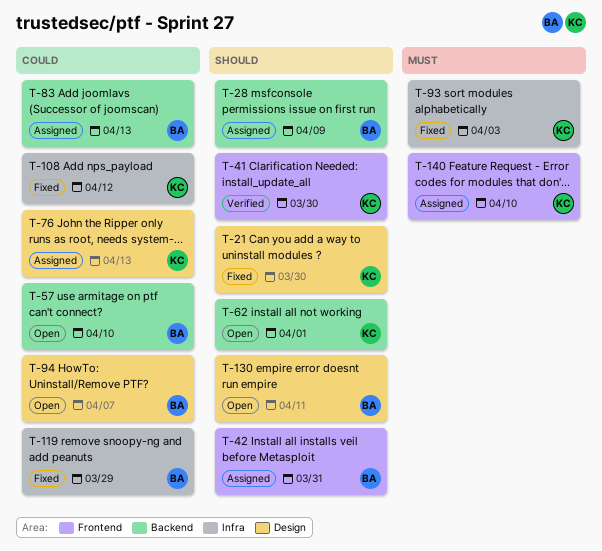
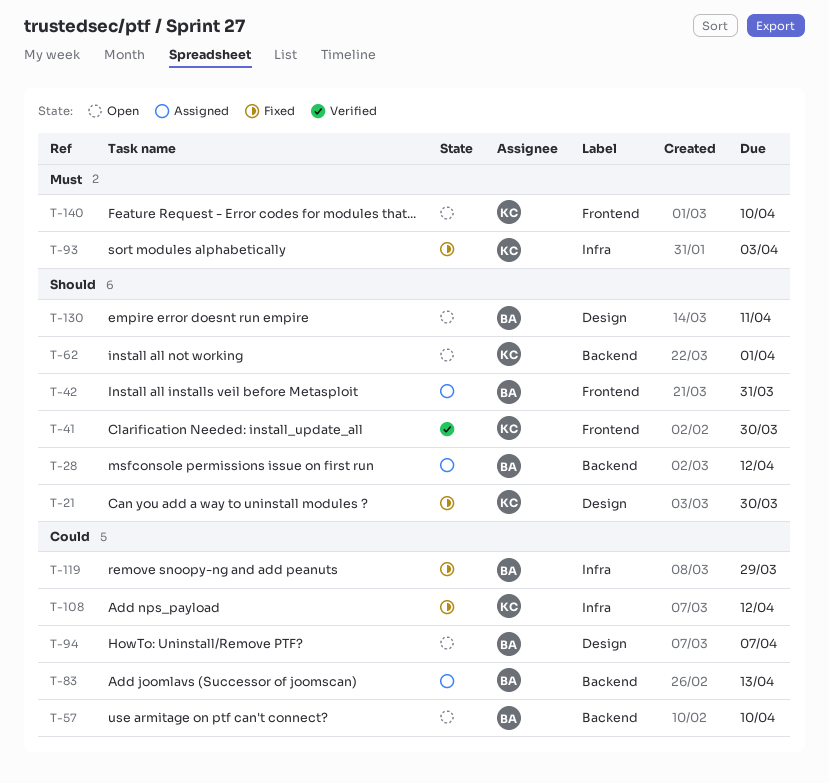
T-28, due: Apr 9 -> Apr 12
T-76: present -> none
T-140, status: Assigned -> Open

